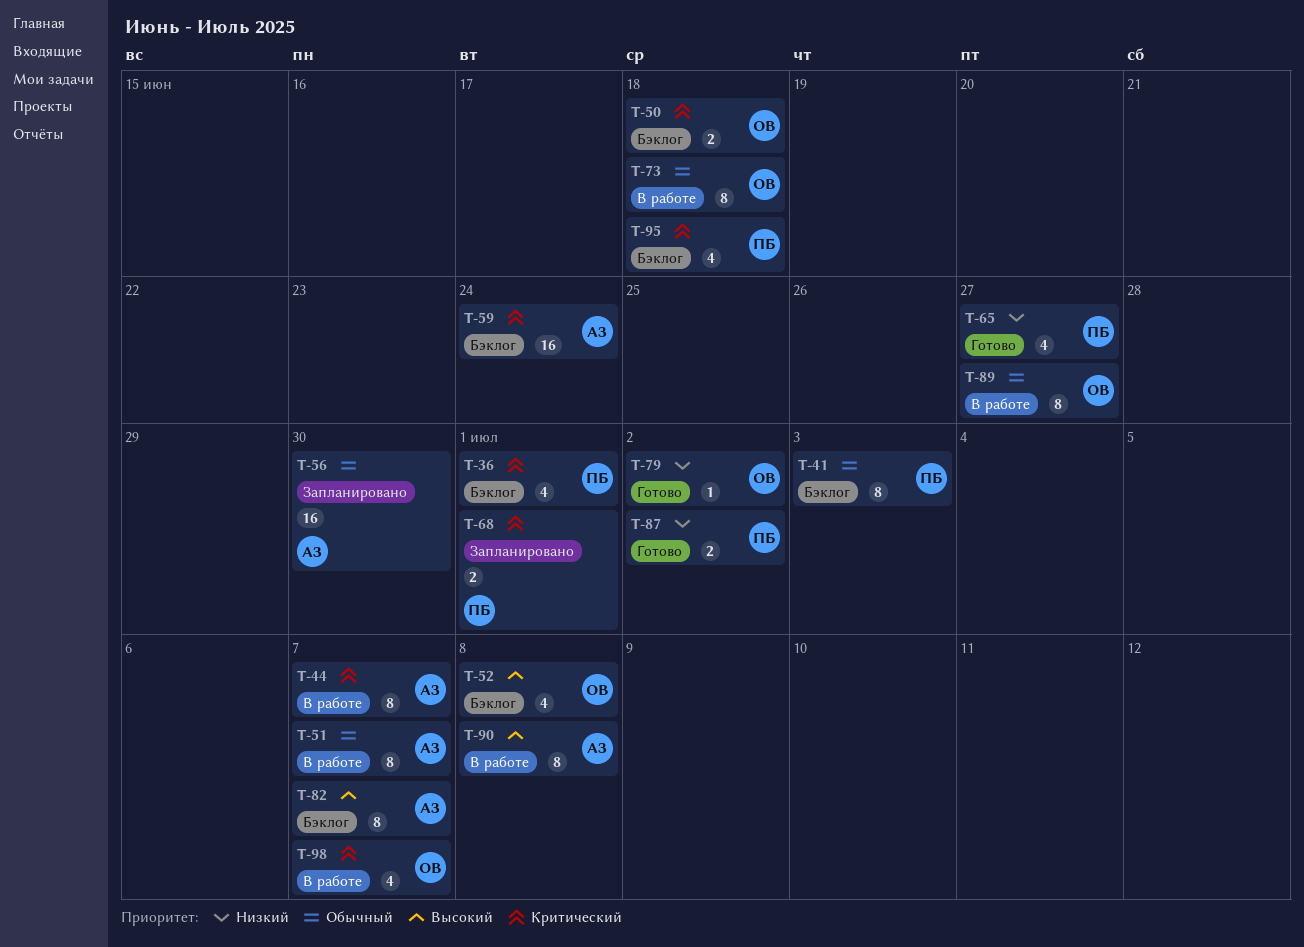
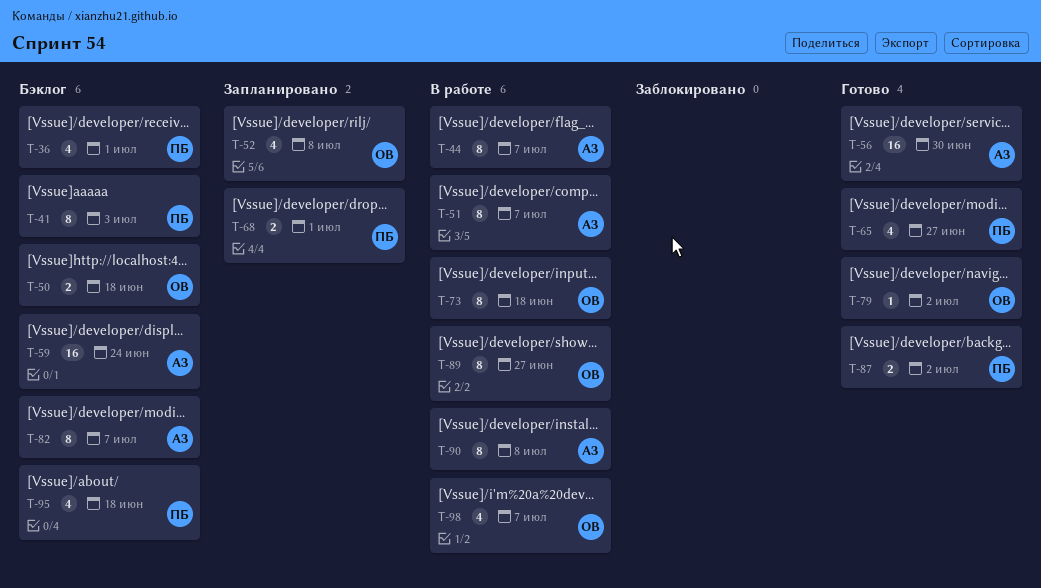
T-52, status: Бэклог -> Запланировано
T-56, status: Запланировано -> Готово

